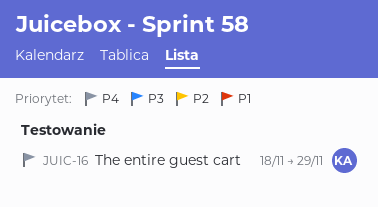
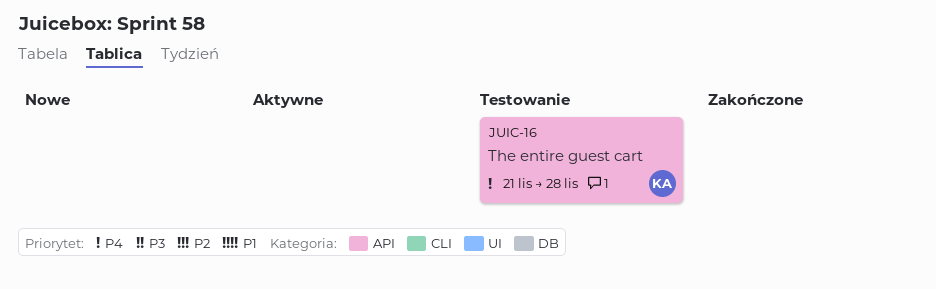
JUIC-16, start: Nov 18 -> Nov 21
JUIC-16, due: Nov 29 -> Nov 28

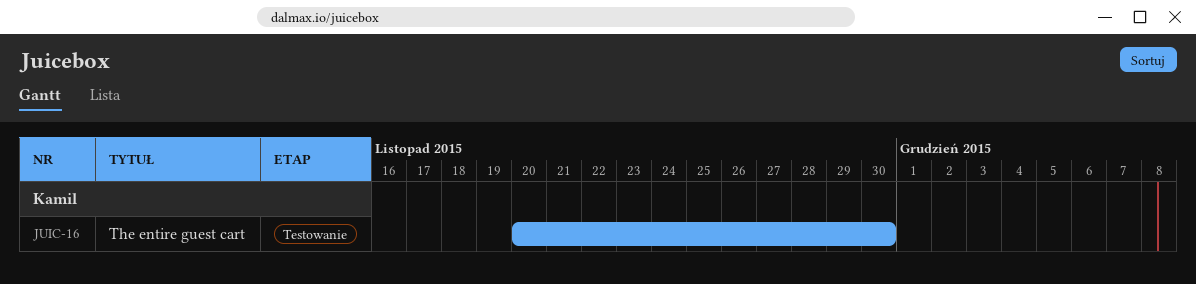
JUIC-16, start: Nov 21 -> Nov 20
JUIC-16, due: Nov 28 -> Nov 30

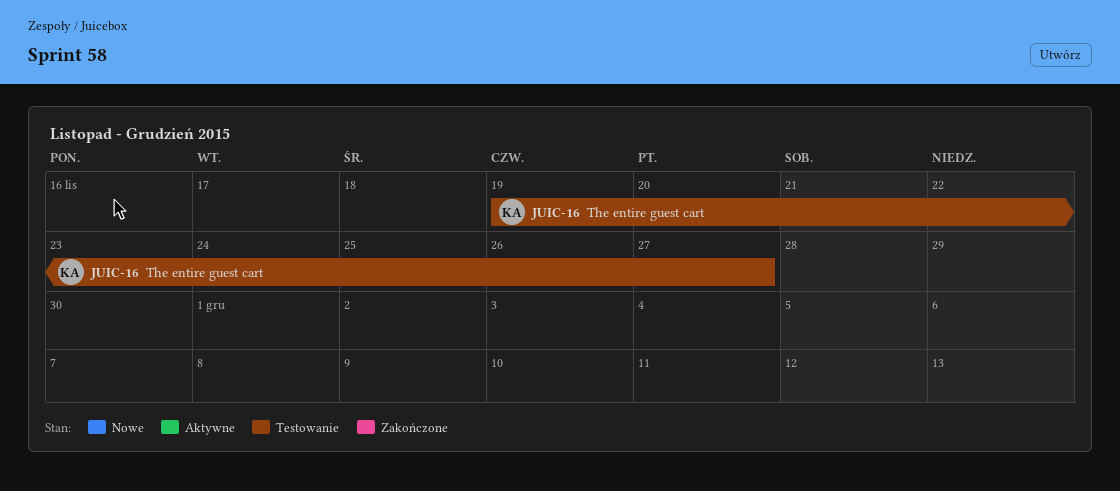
JUIC-16, start: Nov 20 -> Nov 19
JUIC-16, due: Nov 30 -> Nov 27

